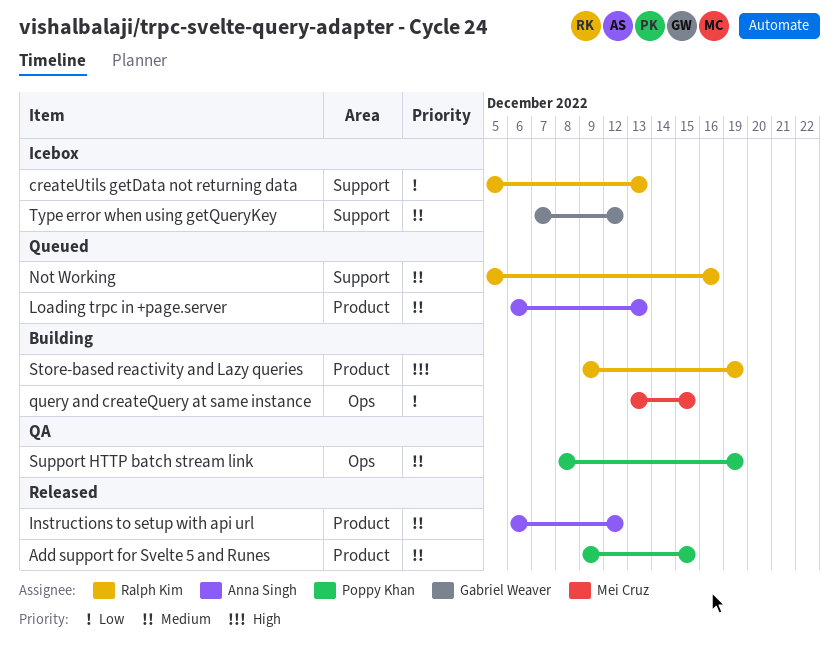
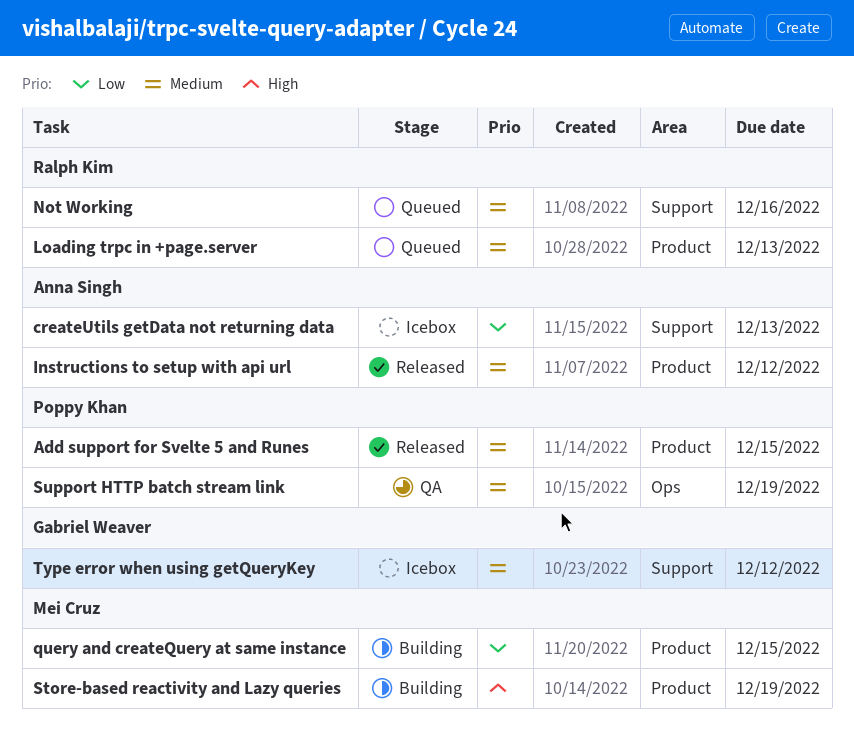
createUtils getData not returning data, owner: Ralph Kim -> Anna Singh
Loading trpc in +page.server, owner: Anna Singh -> Ralph Kim
query and createQuery at same instance, label: Ops -> Product
Store-based reactivity and Lazy queries, owner: Ralph Kim -> Mei Cruz

